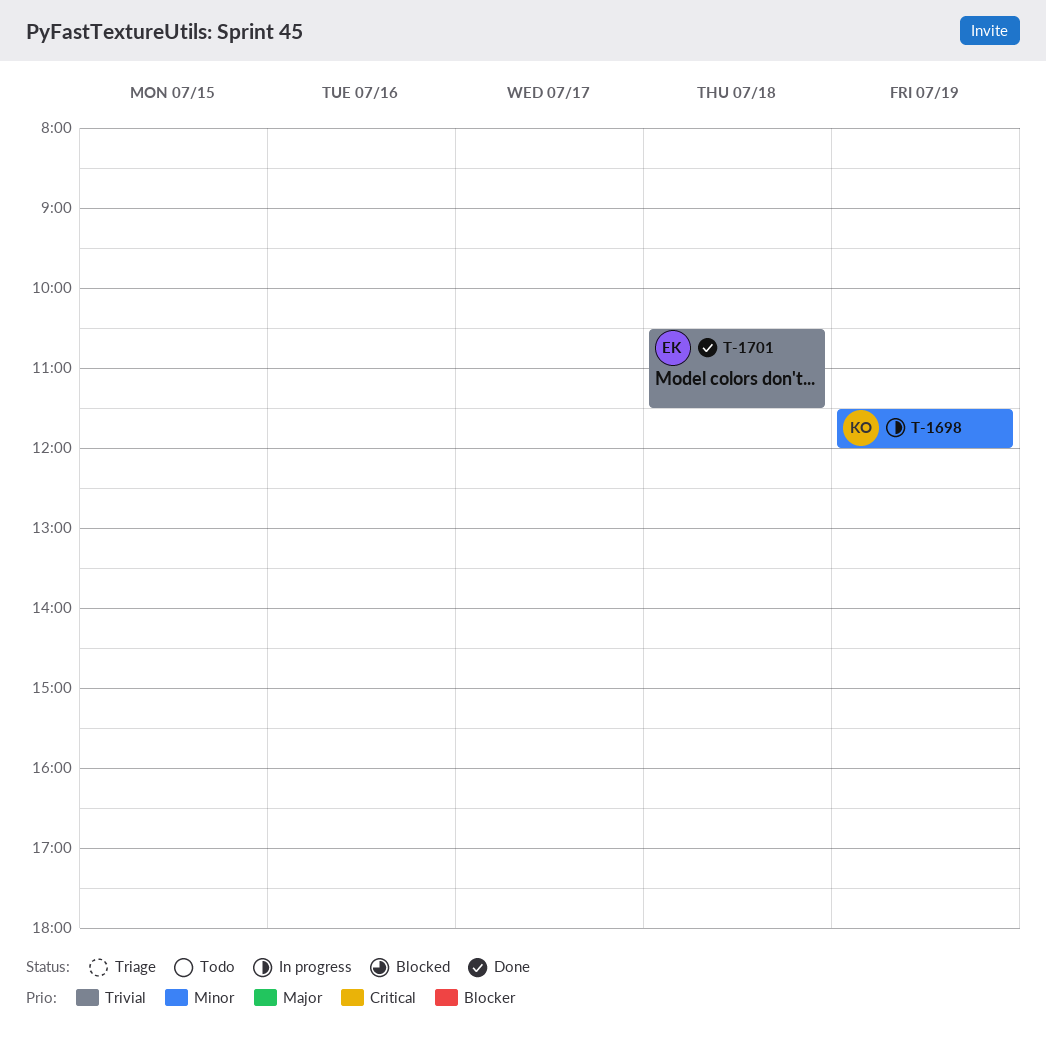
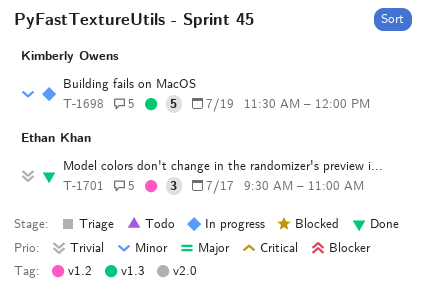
T-1701, day: Jul 18 -> Jul 17
T-1701, begins: 10:30 -> 09:30
T-1701, ends: 11:30 -> 11:00

